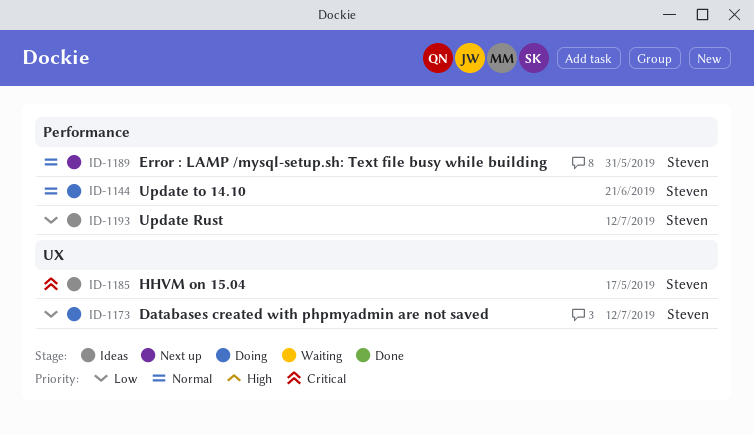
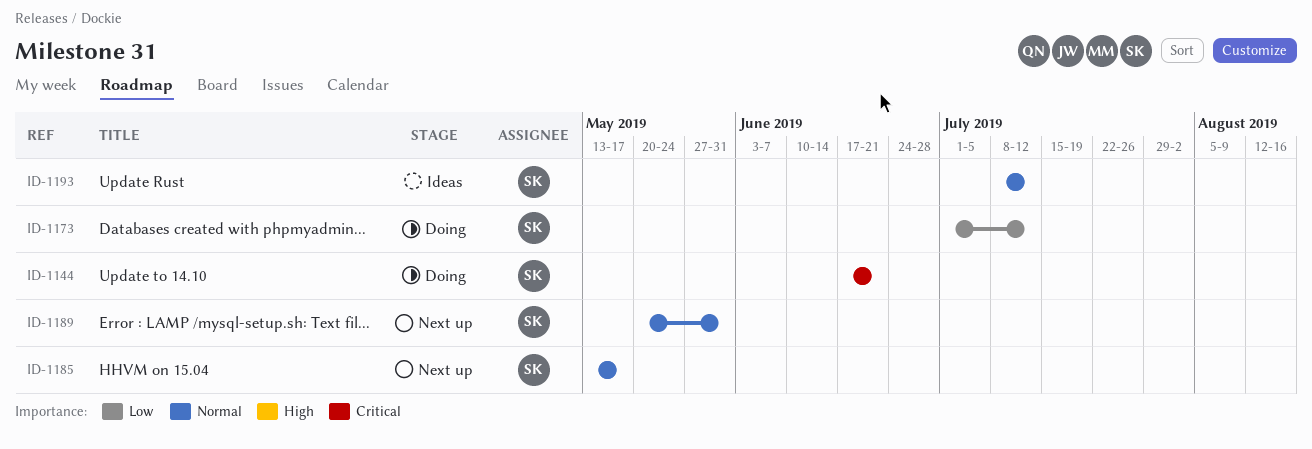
ID-1144, priority: Normal -> Critical
ID-1185, status: Ideas -> Next up
ID-1185, priority: Critical -> Normal
ID-1193, priority: Low -> Normal

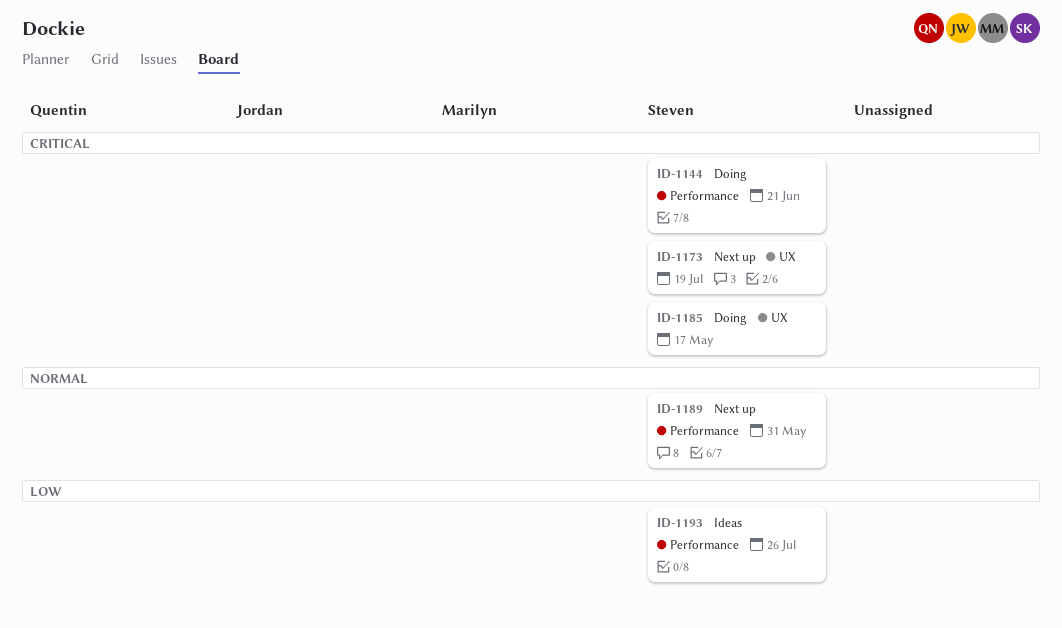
ID-1173, status: Doing -> Next up
ID-1173, priority: Low -> Critical
ID-1173, due: Jul 12 -> Jul 19
ID-1185, status: Next up -> Doing
ID-1185, priority: Normal -> Critical
ID-1193, priority: Normal -> Low
ID-1193, due: Jul 12 -> Jul 26

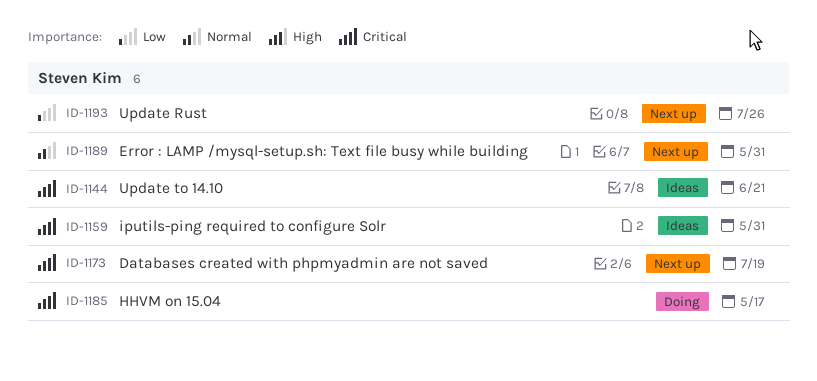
ID-1144, status: Doing -> Ideas
ID-1159: none -> present
ID-1193, status: Ideas -> Next up

